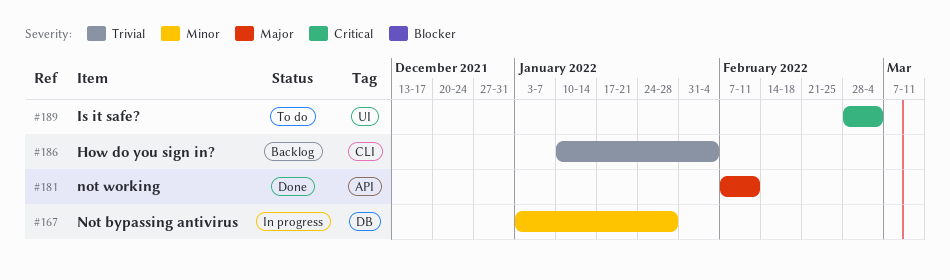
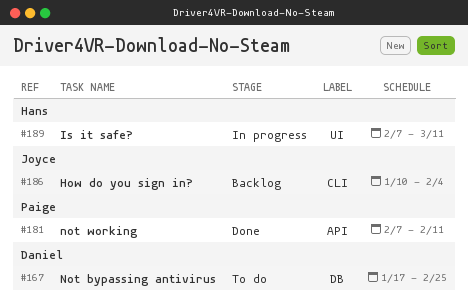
#167, status: In progress -> To do
#167, start: Jan 3 -> Jan 17
#167, due: Jan 28 -> Feb 25
#189, status: To do -> In progress
#189, start: Feb 28 -> Feb 7
#189, due: Mar 4 -> Mar 11

